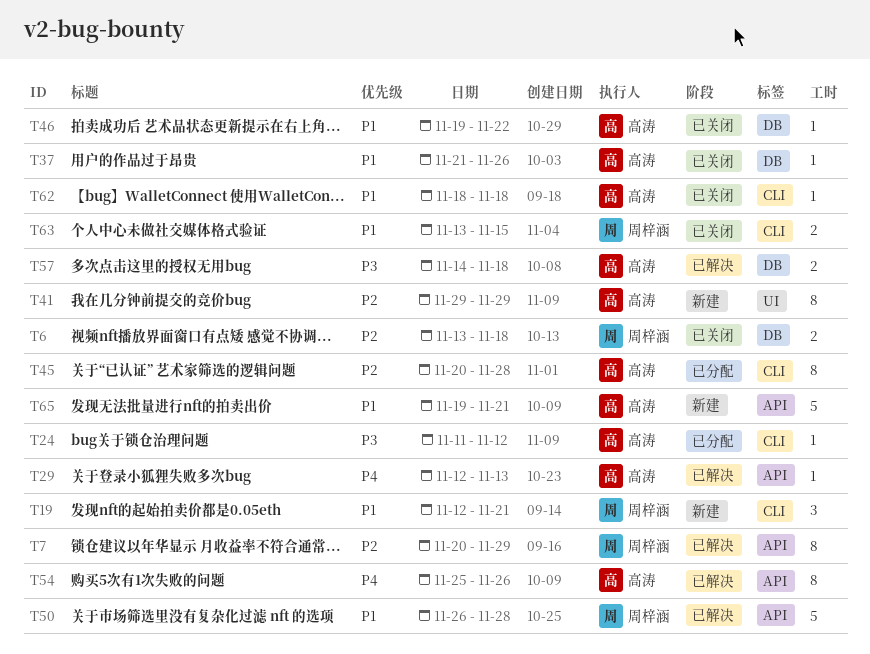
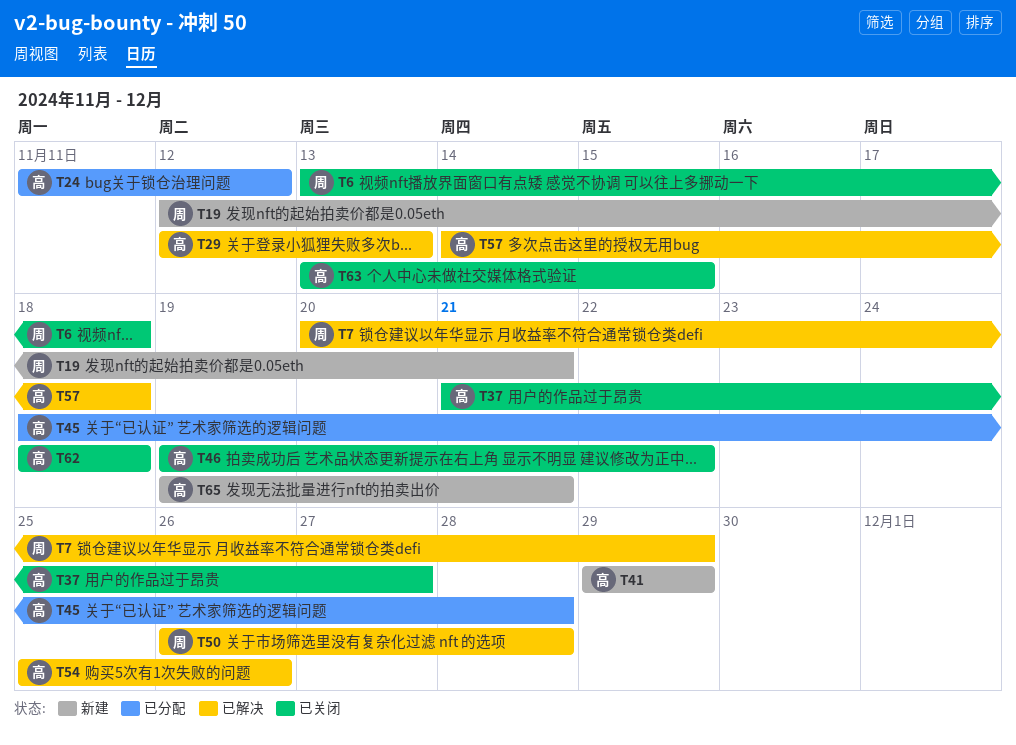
T37, due: Nov 26 -> Nov 27
T45, start: Nov 20 -> Nov 18
T63, owner: 周梓涵 -> 高涛

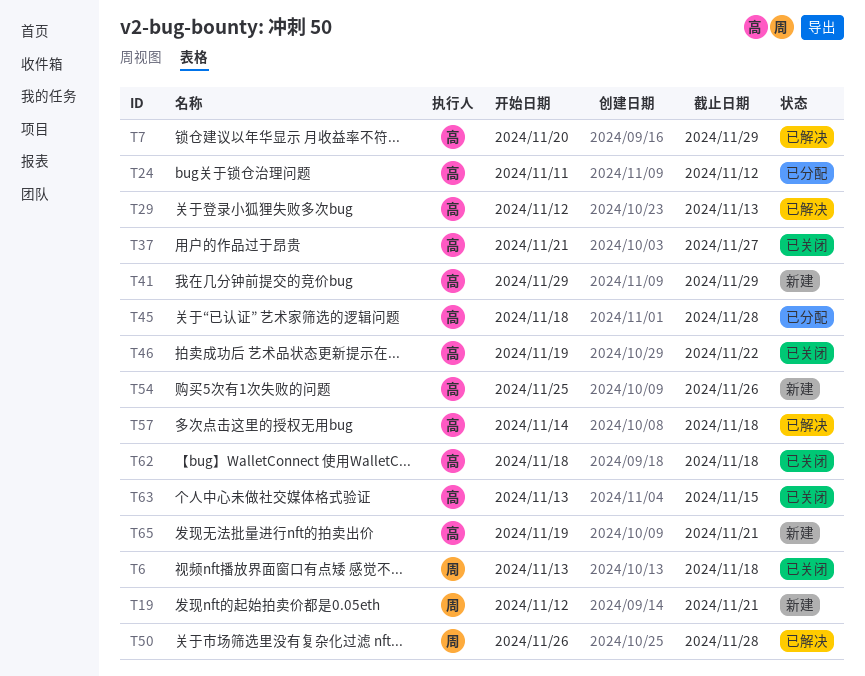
T7, owner: 周 -> 高
T54, status: 已解决 -> 新建

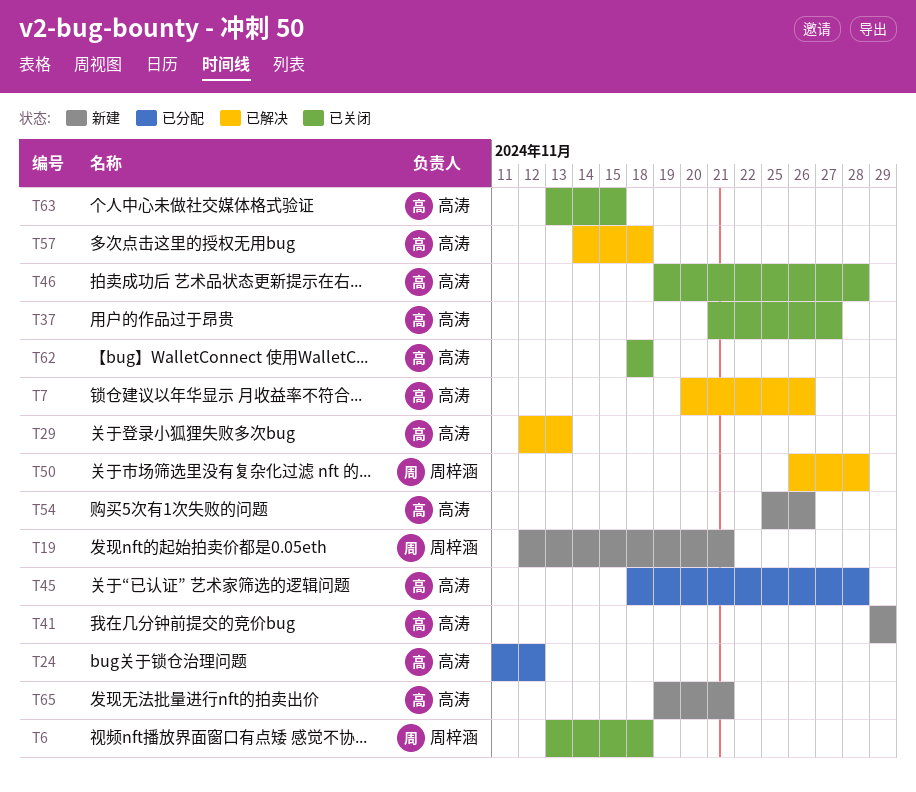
T7, due: Nov 29 -> Nov 26
T46, due: Nov 22 -> Nov 28

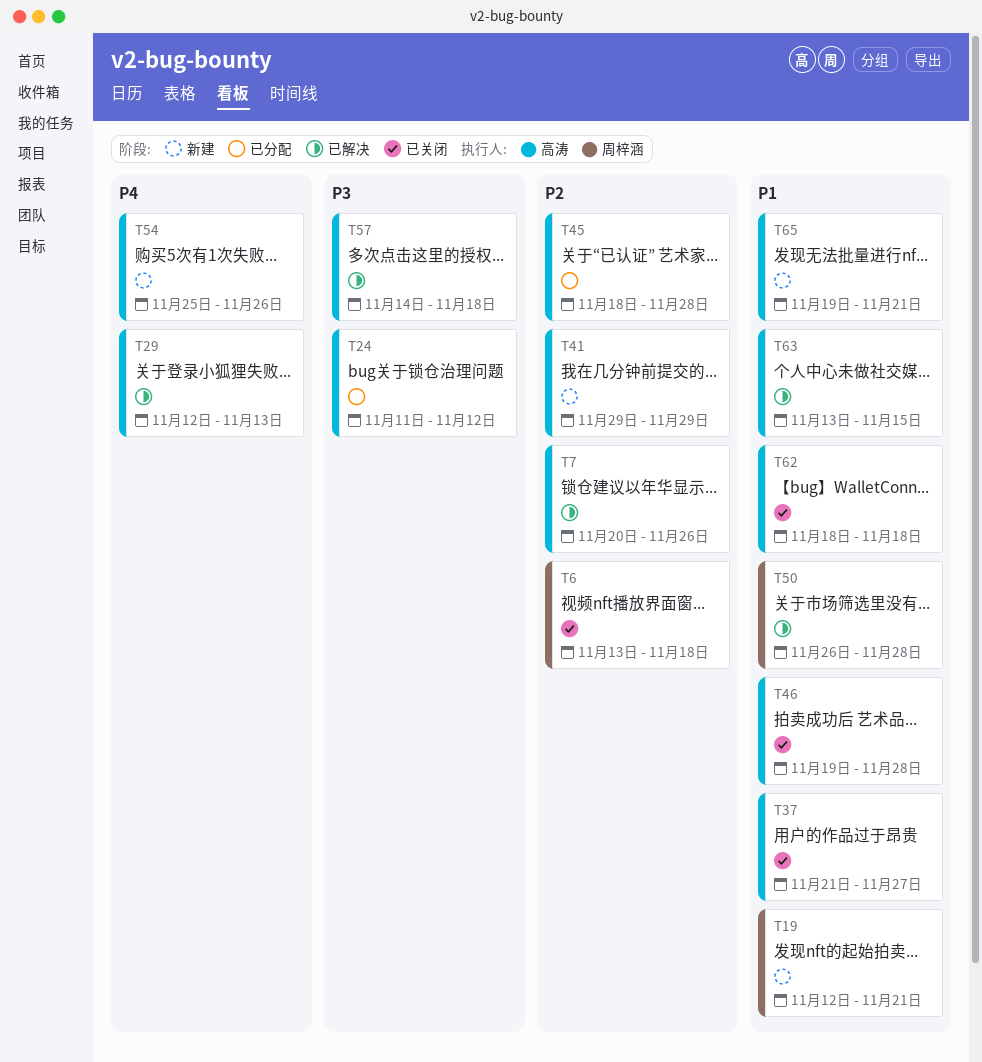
T63, status: 已关闭 -> 已解决

